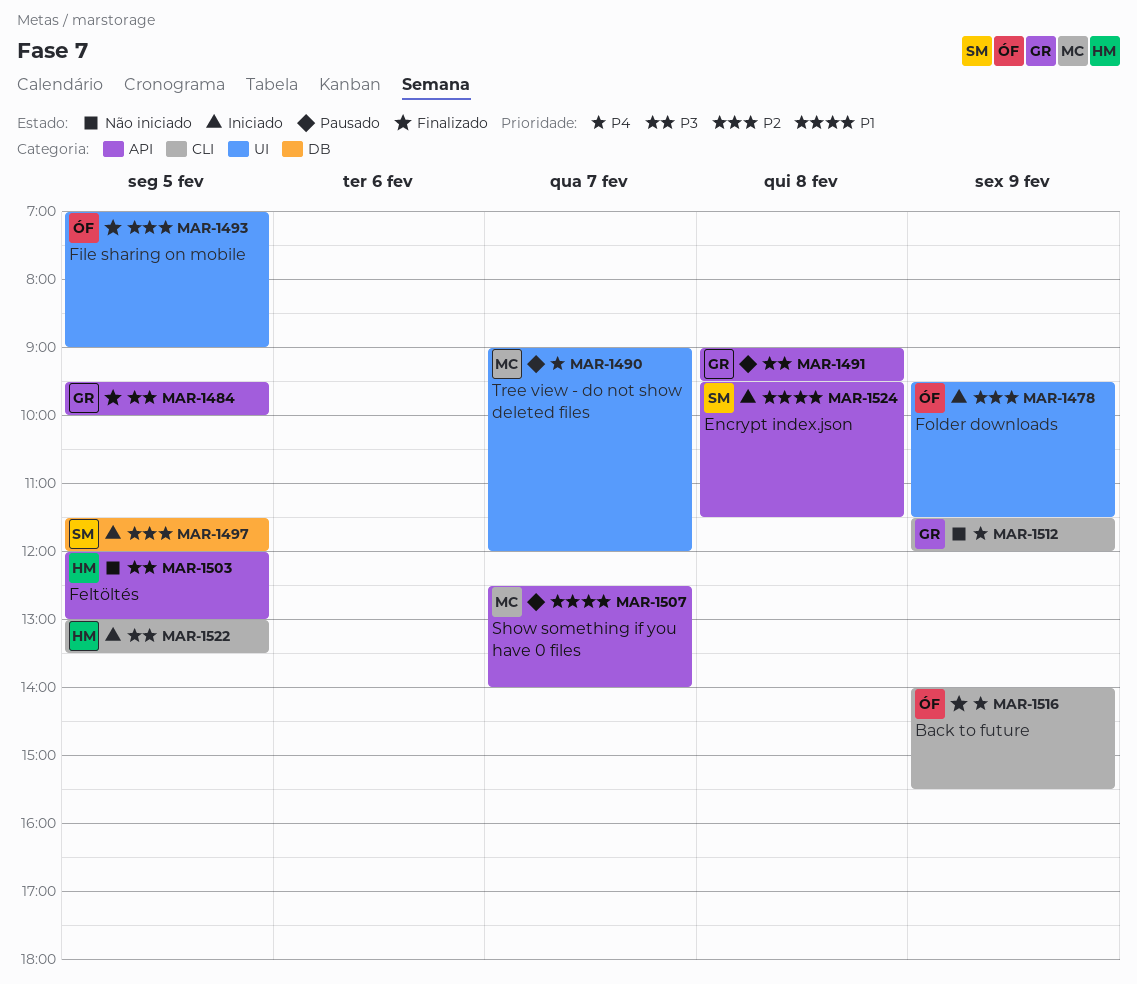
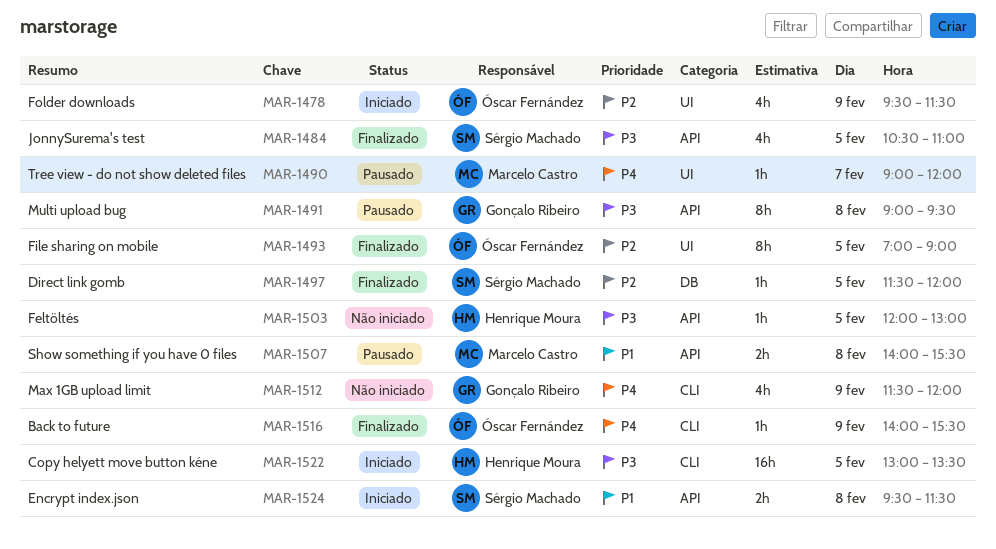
MAR-1484, owner: Gonçalo Ribeiro -> Sérgio Machado
MAR-1484, begins: 09:30 -> 10:30
MAR-1484, ends: 10:00 -> 11:00
MAR-1497, status: Iniciado -> Finalizado
MAR-1507, day: Feb 7 -> Feb 8
MAR-1507, begins: 12:30 -> 14:00
MAR-1507, ends: 14:00 -> 15:30

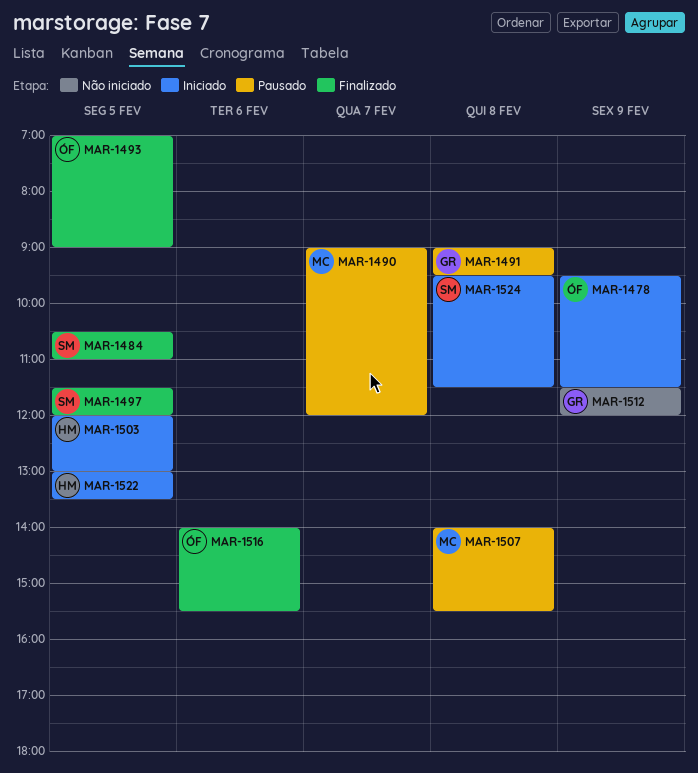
MAR-1503, status: Não iniciado -> Iniciado
MAR-1516, day: Feb 9 -> Feb 6

